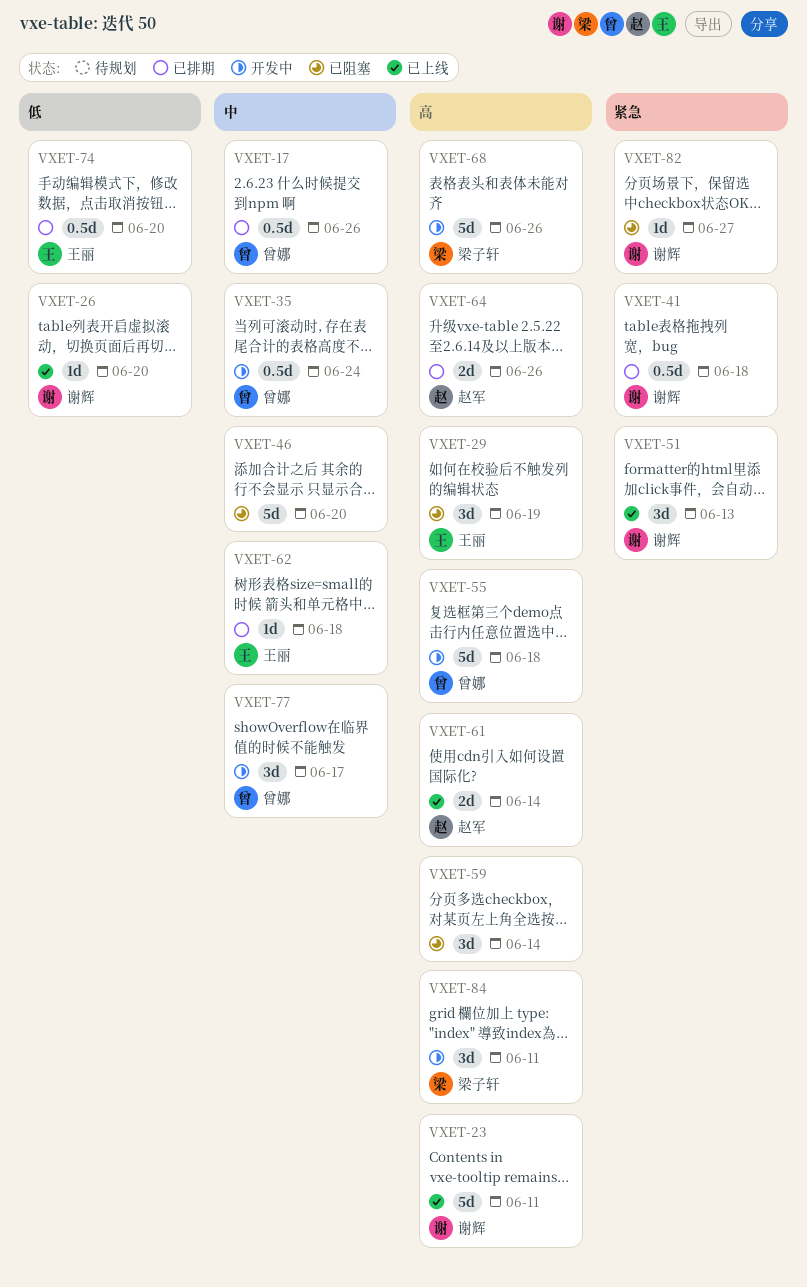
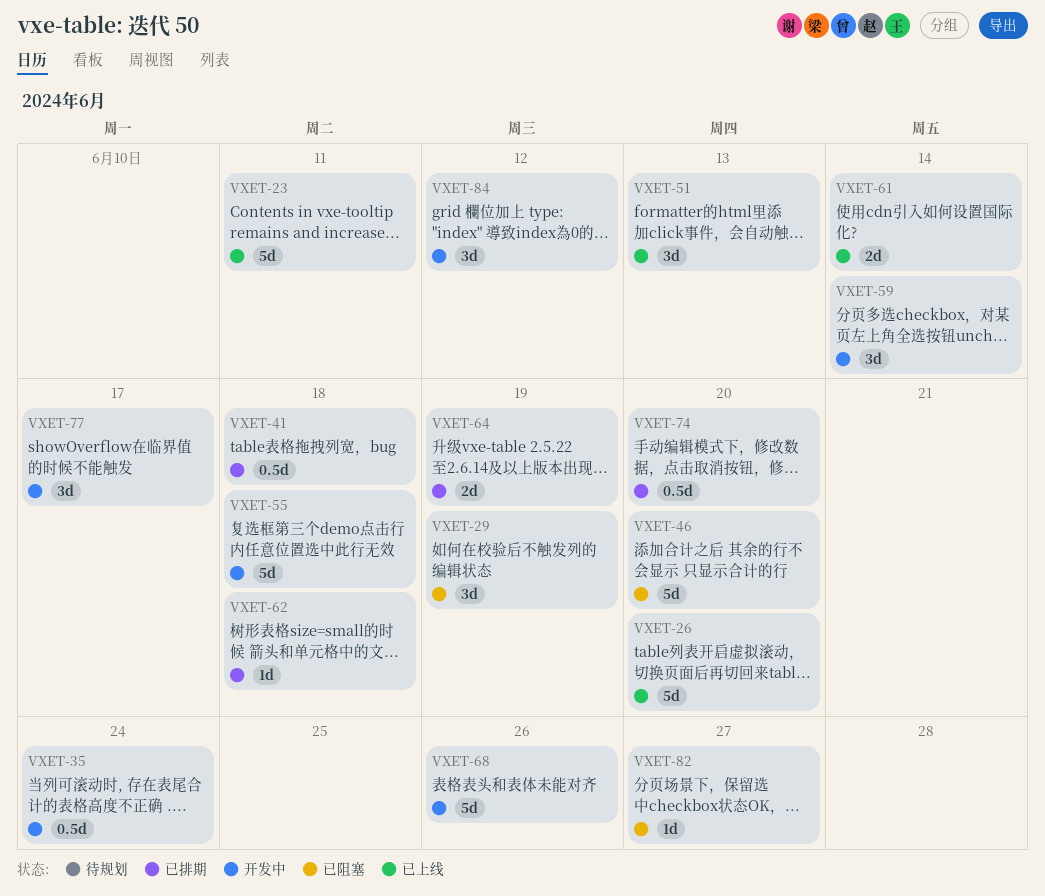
VXET-17: present -> none
VXET-26, estimate: 1d -> 5d
VXET-59, status: 已阻塞 -> 开发中
VXET-64, due: Jun 26 -> Jun 19
VXET-84, due: Jun 11 -> Jun 12

